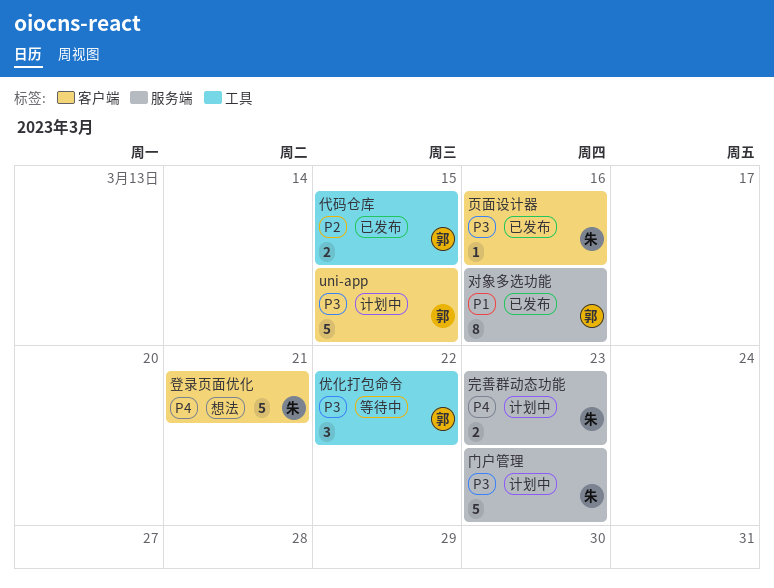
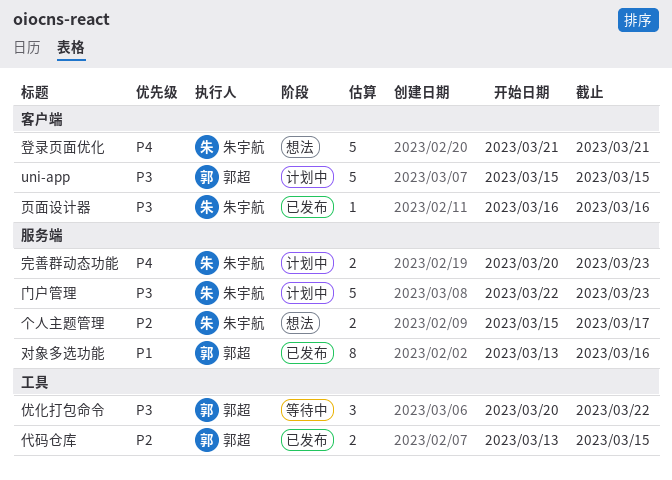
个人主题管理: none -> present

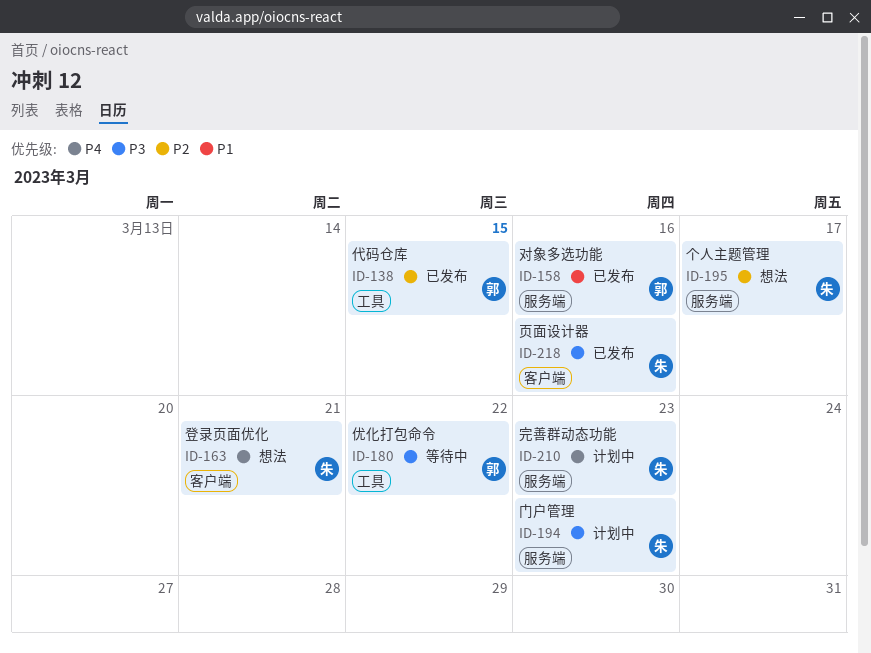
uni-app: present -> none

